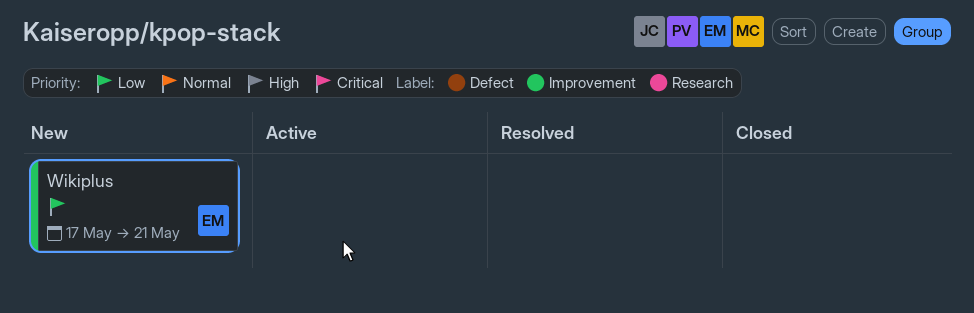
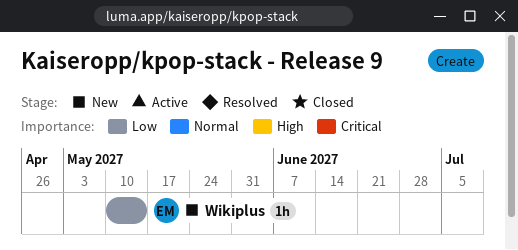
Wikiplus, start: May 17 -> May 10
Wikiplus, due: May 21 -> May 14

